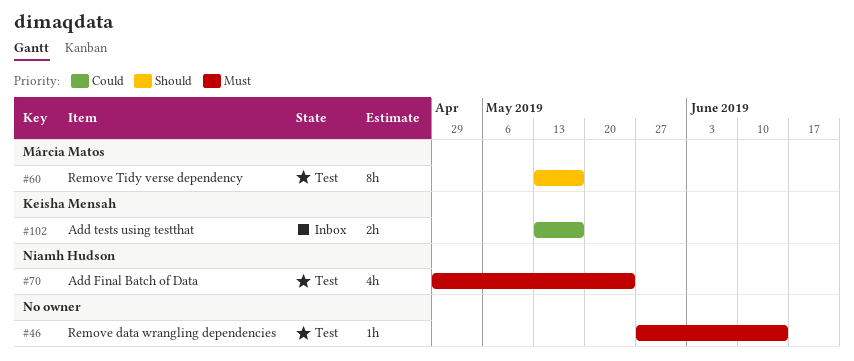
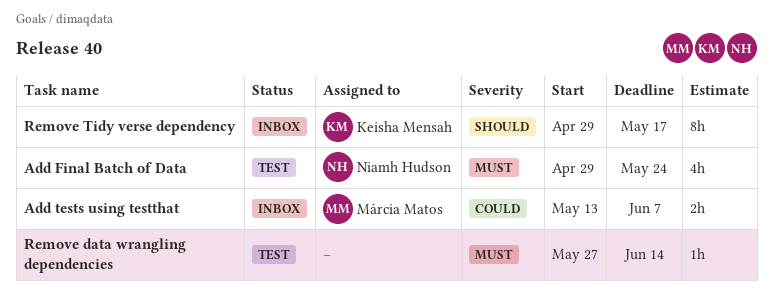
Add tests using testthat, owner: Keisha Mensah -> Márcia Matos
Add tests using testthat, due: May 17 -> Jun 7
Remove Tidy verse dependency, status: Test -> Inbox
Remove Tidy verse dependency, owner: Márcia Matos -> Keisha Mensah
Remove Tidy verse dependency, start: May 13 -> Apr 29

